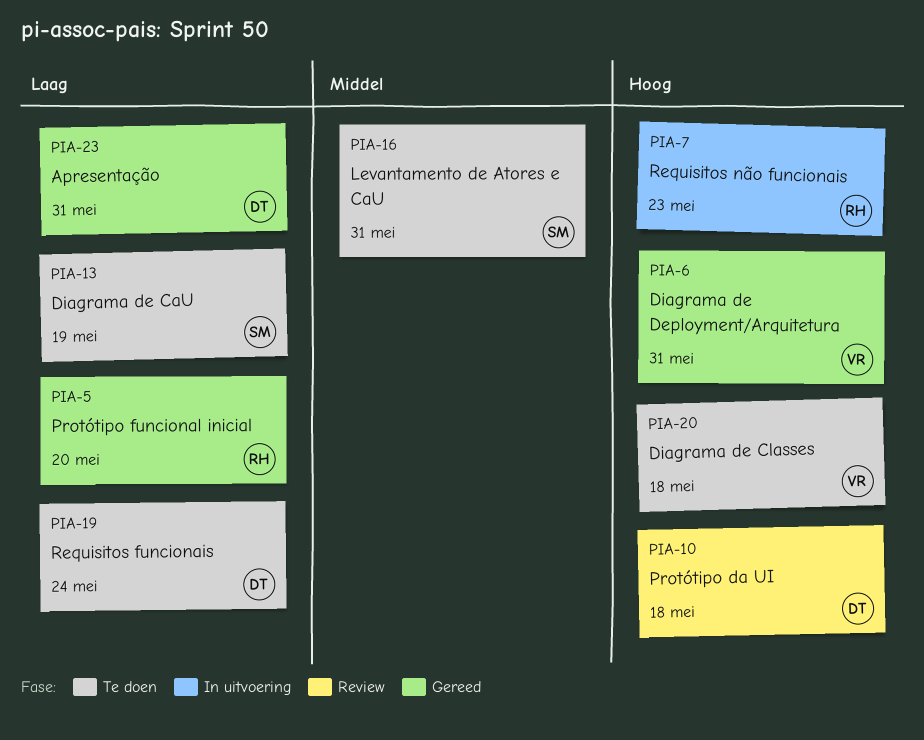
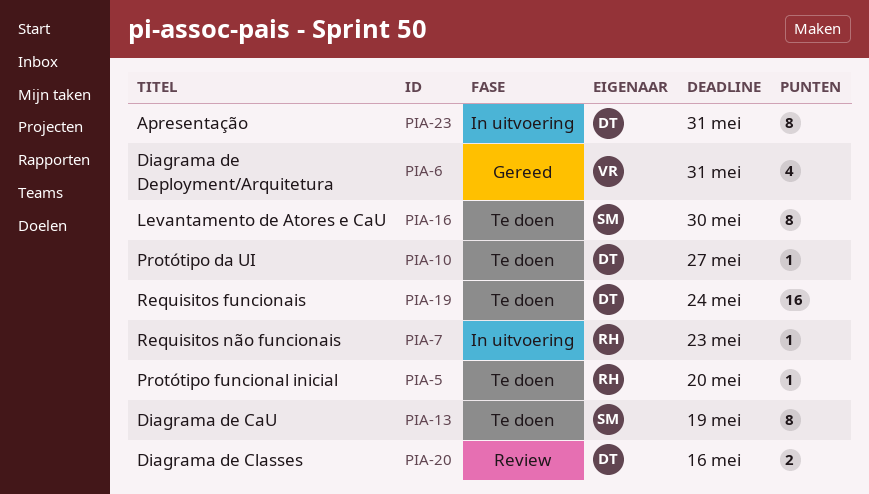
PIA-5, status: Gereed -> Te doen
PIA-10, status: Review -> Te doen
PIA-10, due: May 18 -> May 27
PIA-16, due: May 31 -> May 30
PIA-20, status: Te doen -> Review
PIA-20, owner: VR -> DT
PIA-20, due: May 18 -> May 16
PIA-23, status: Gereed -> In uitvoering

